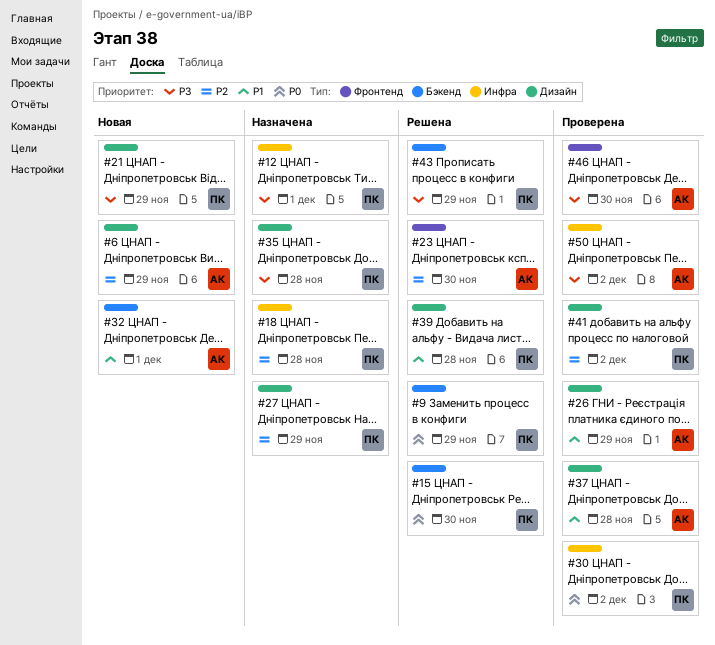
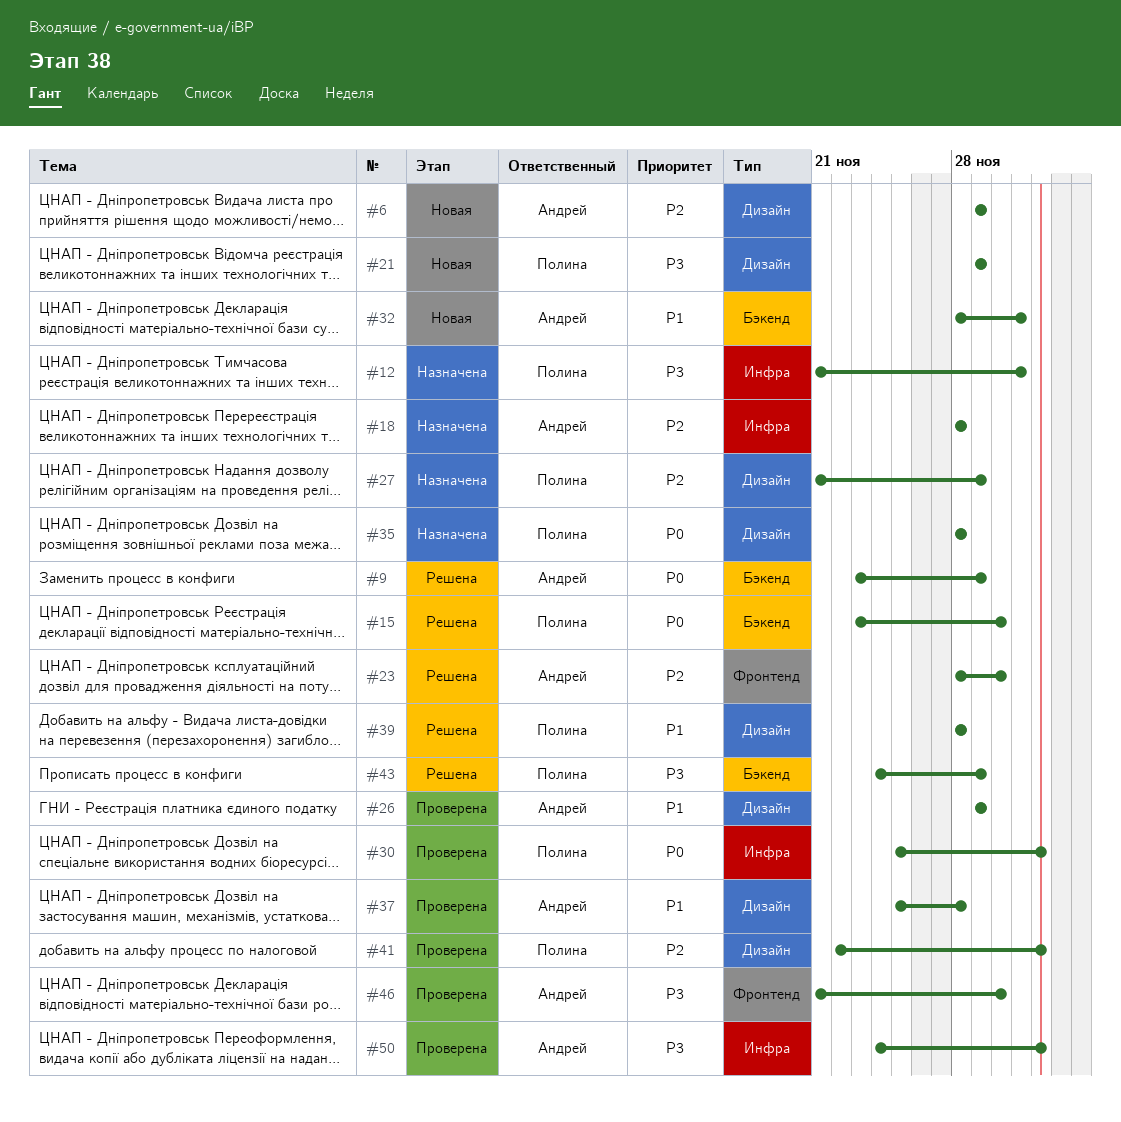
#9, owner: Полина -> Андрей
#18, owner: Полина -> Андрей
#35, priority: P3 -> P0

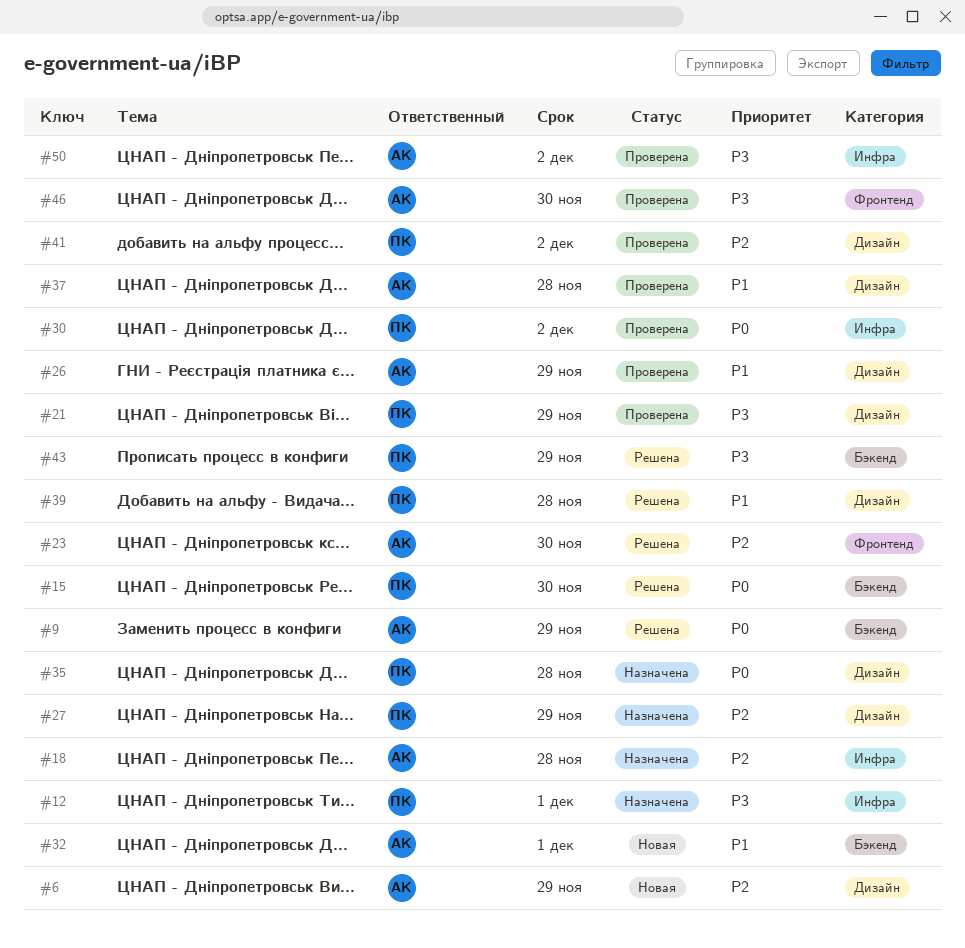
#21, status: Новая -> Проверена

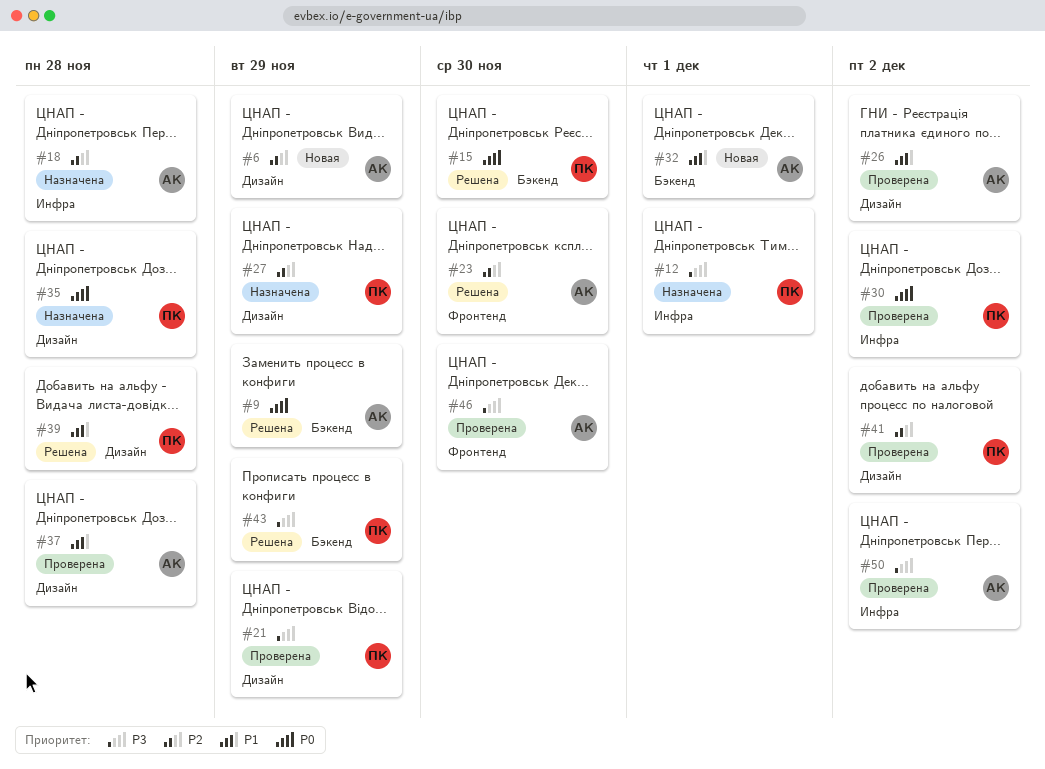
#26, due: Nov 29 -> Dec 2

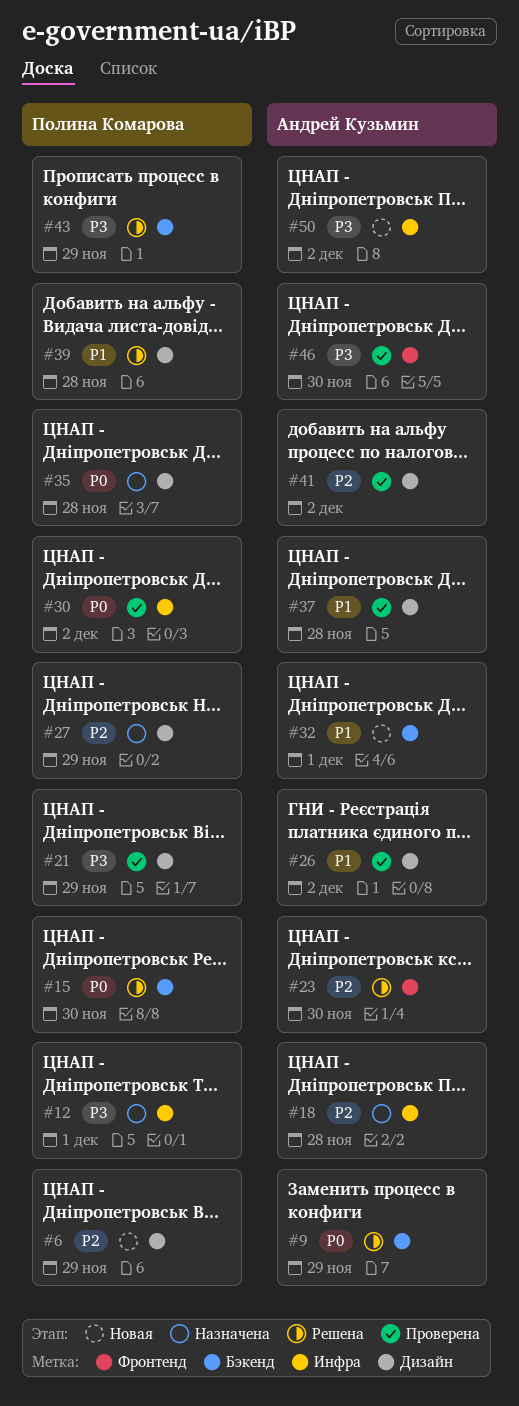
#6, owner: Андрей Кузьмин -> Полина Комарова
#41, owner: Полина Комарова -> Андрей Кузьмин
#50, status: Проверена -> Новая

